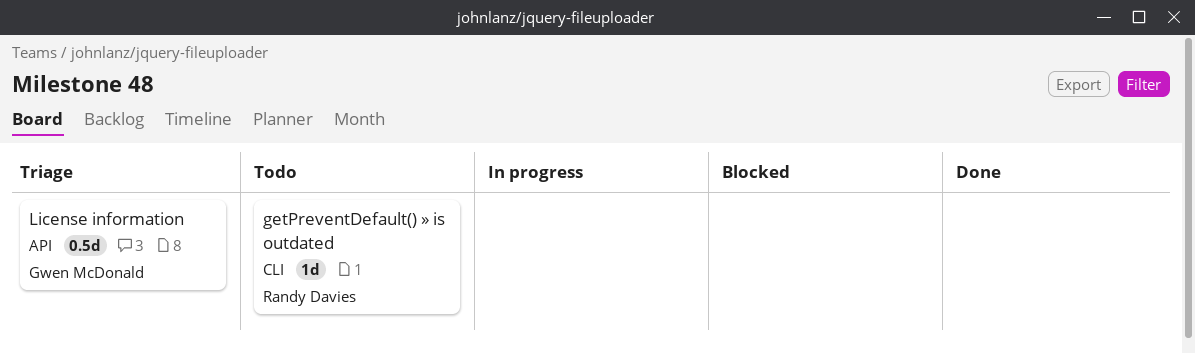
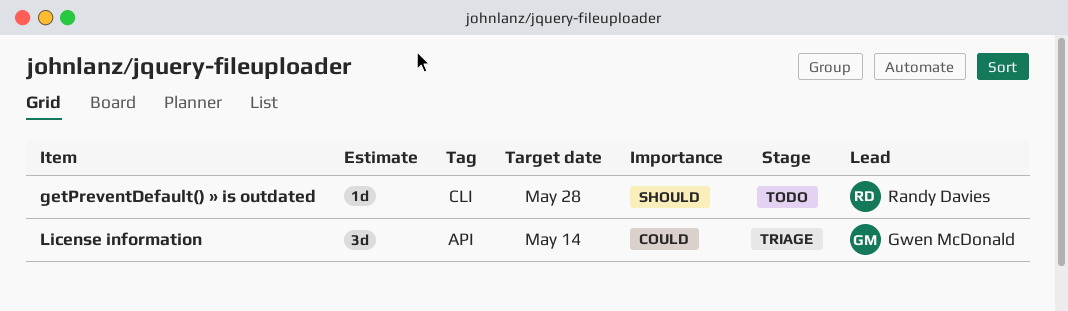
License information, estimate: 0.5d -> 3d

